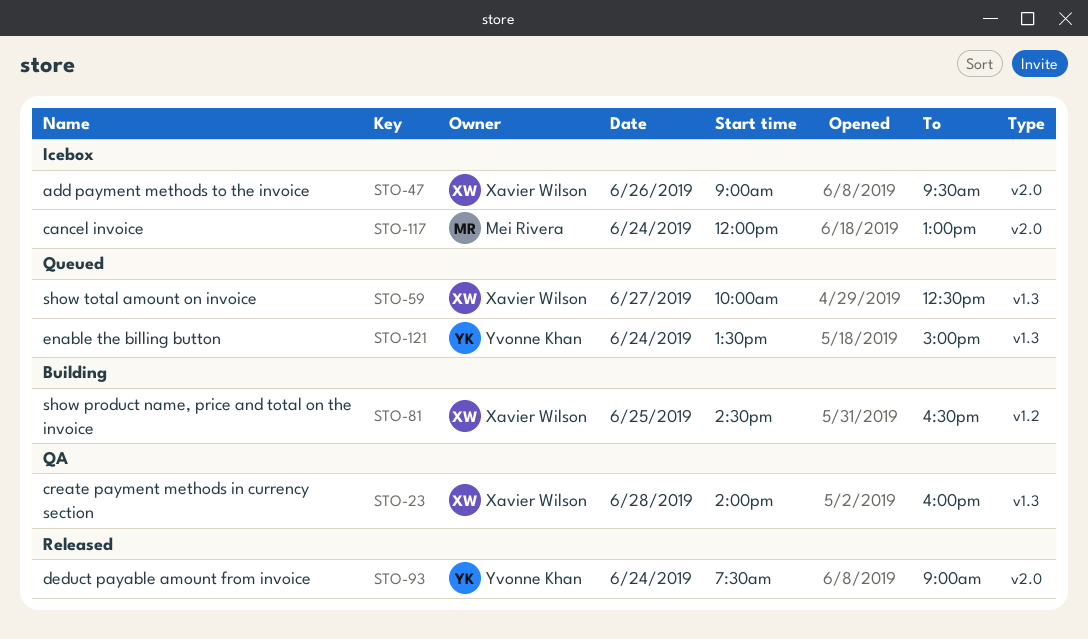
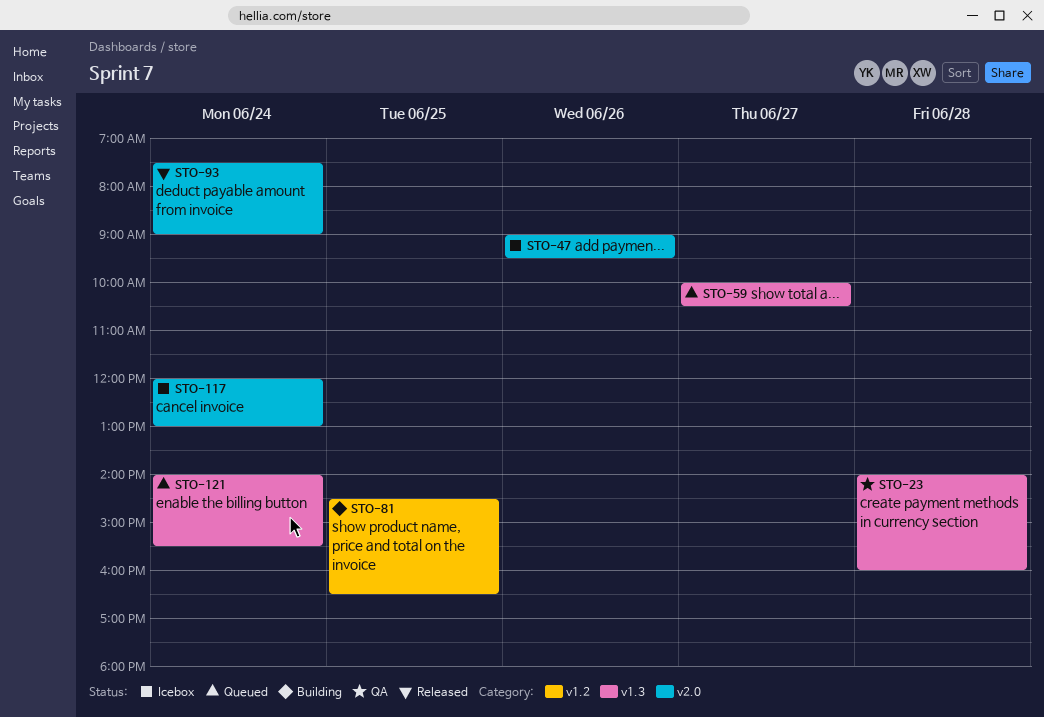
STO-59, ends: 12:30 -> 10:30
STO-121, begins: 13:30 -> 14:00
STO-121, ends: 15:00 -> 15:30

